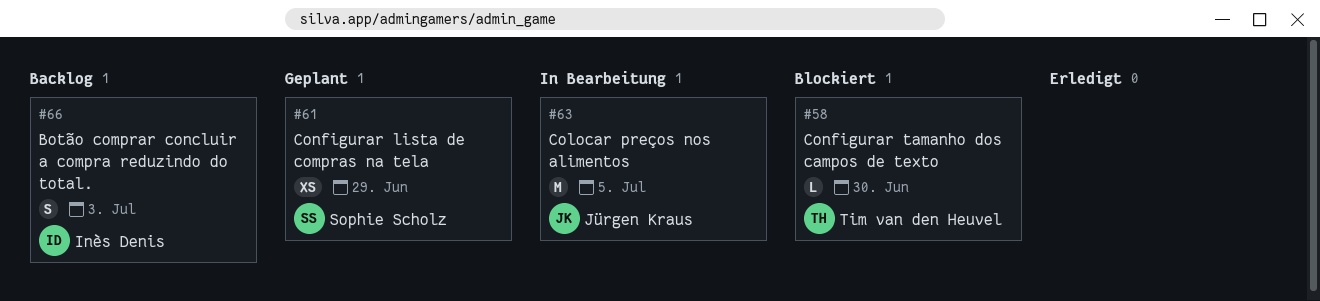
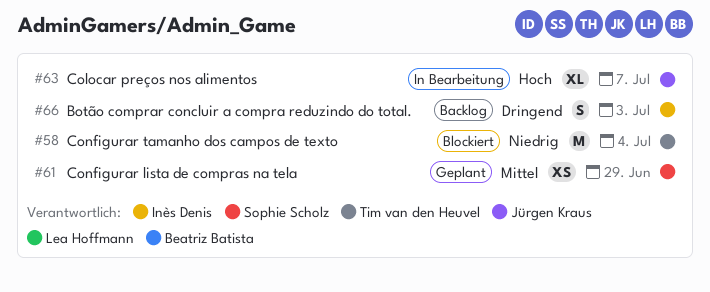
#58, estimate: L -> M
#58, due: Jun 30 -> Jul 4
#63, estimate: M -> XL
#63, due: Jul 5 -> Jul 7

